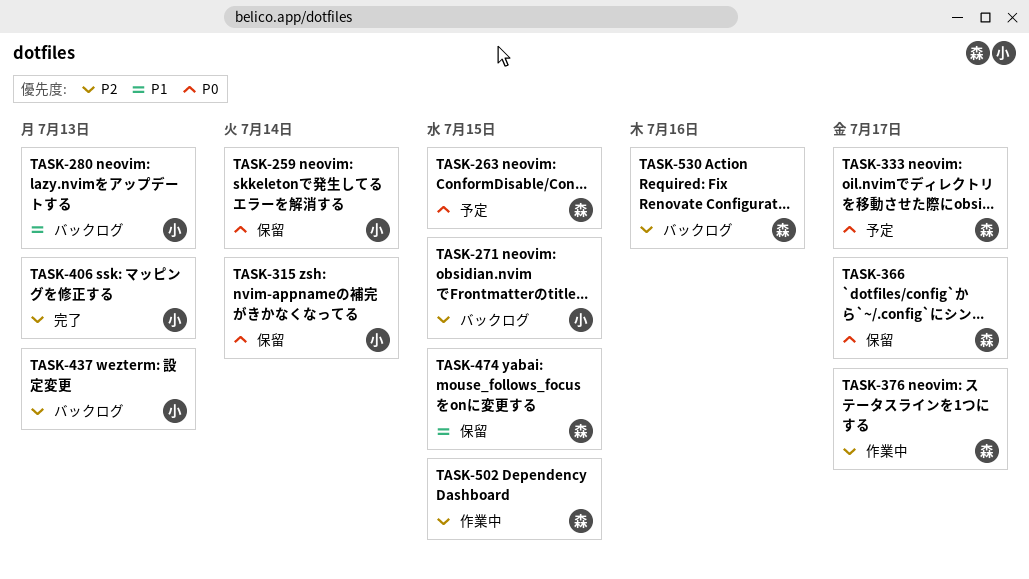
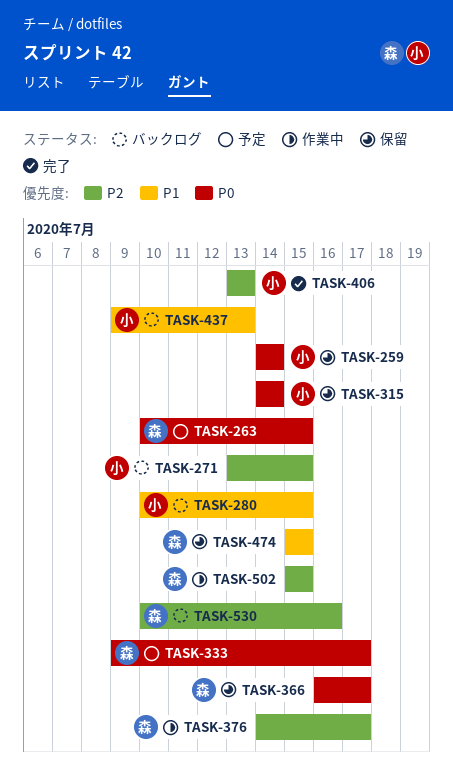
TASK-280, due: Jul 13 -> Jul 15
TASK-437, priority: P2 -> P1

